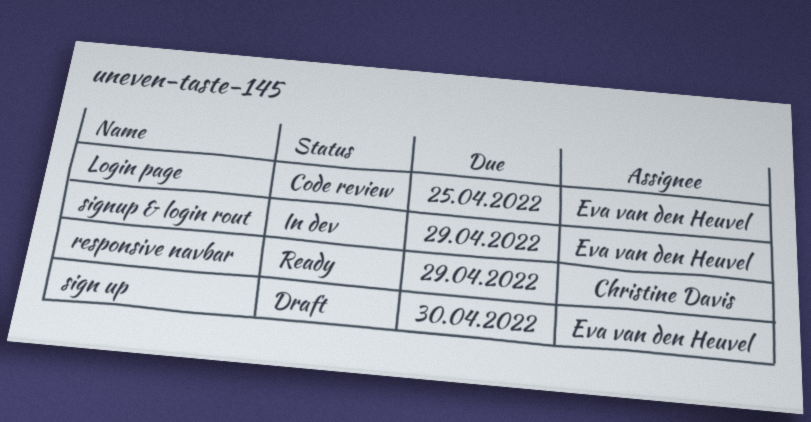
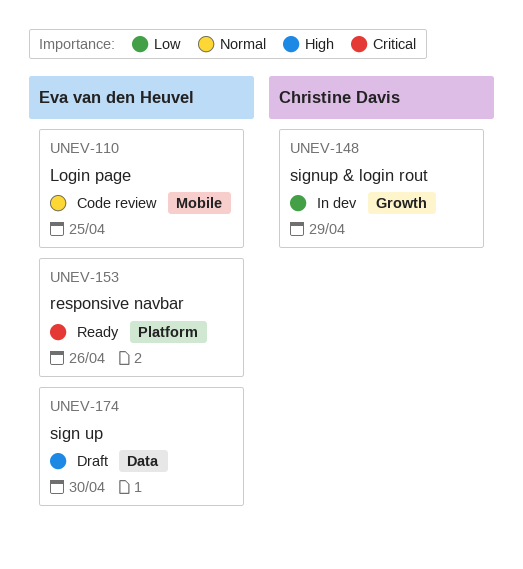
responsive navbar, owner: Christine Davis -> Eva van den Heuvel
responsive navbar, due: Apr 29 -> Apr 26
signup & login rout, owner: Eva van den Heuvel -> Christine Davis

